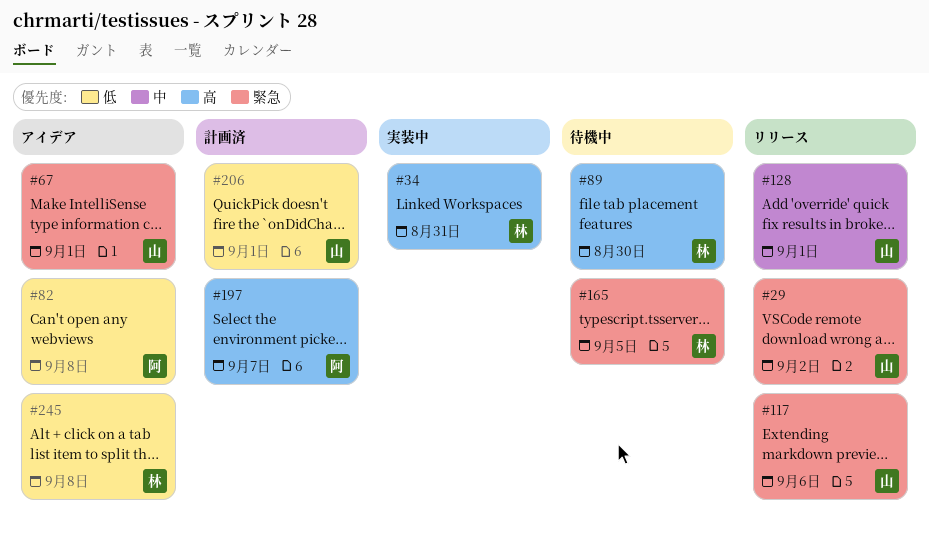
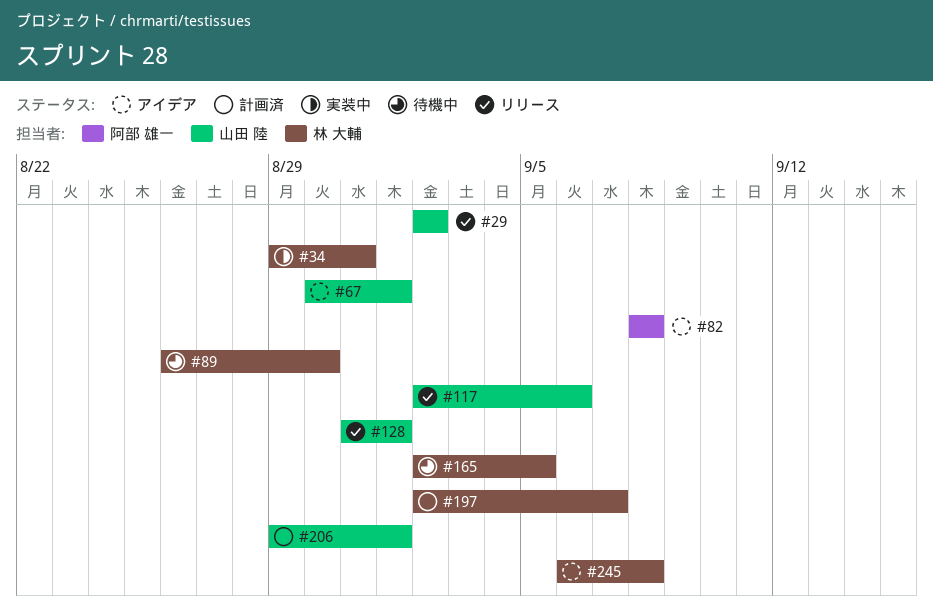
#197, owner: 阿部 雄一 -> 林 大輔

